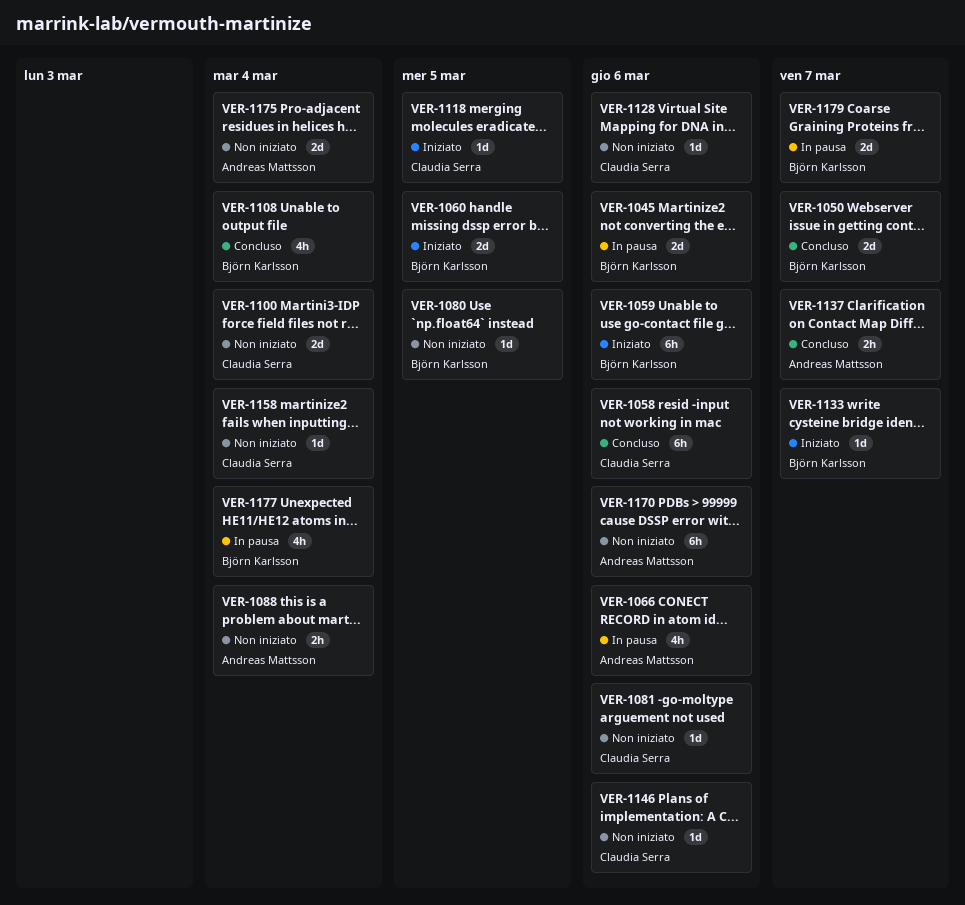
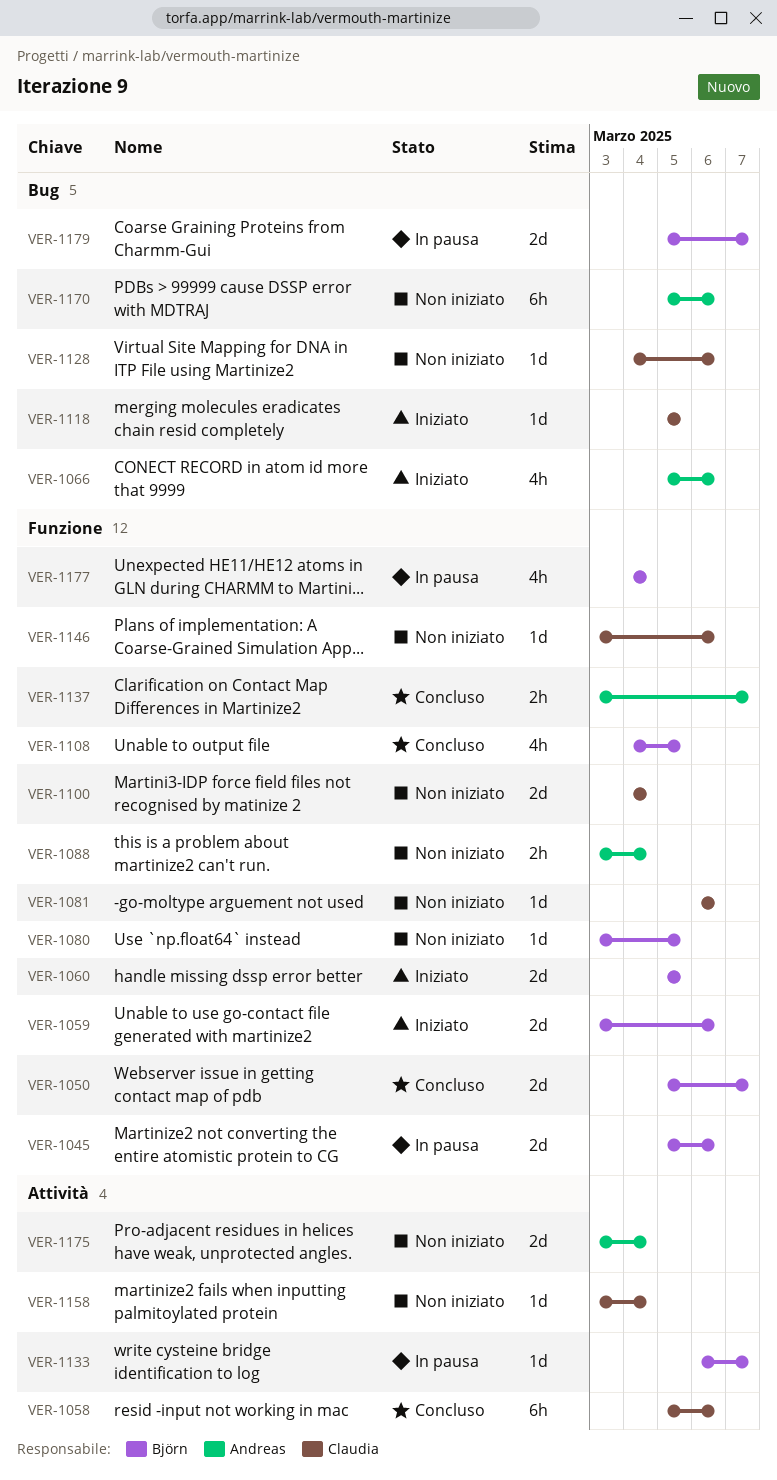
VER-1059, estimate: 6h -> 2d
VER-1066, status: In pausa -> Iniziato
VER-1108, due: Mar 4 -> Mar 5
VER-1133, status: Iniziato -> In pausa

